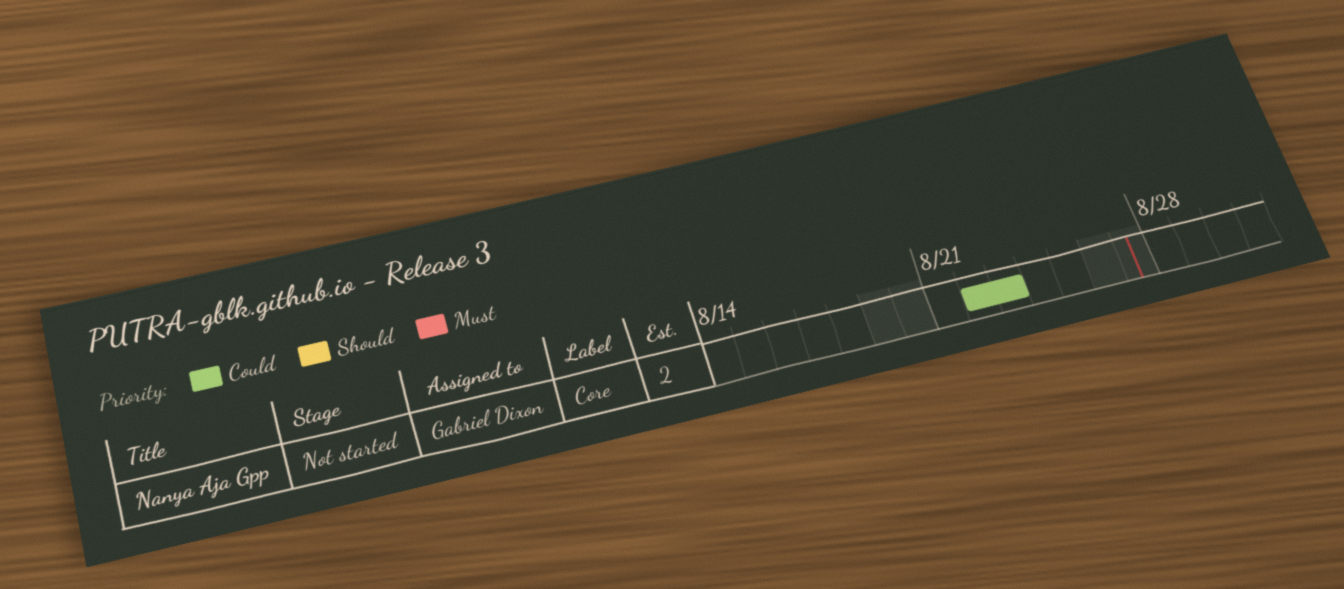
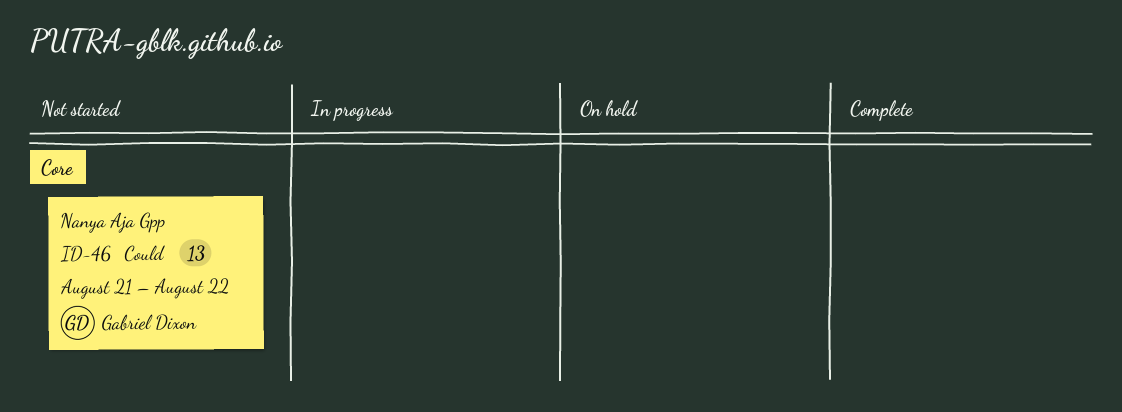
Nanya Aja Gpp, estimate: 2 -> 13
Nanya Aja Gpp, start: Aug 22 -> Aug 21
Nanya Aja Gpp, due: Aug 23 -> Aug 22

